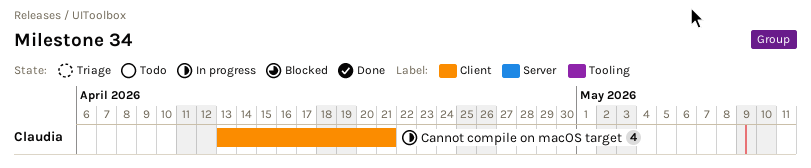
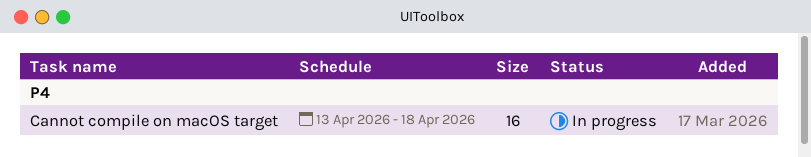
Cannot compile on macOS target, estimate: 4 -> 16
Cannot compile on macOS target, due: Apr 21 -> Apr 18

